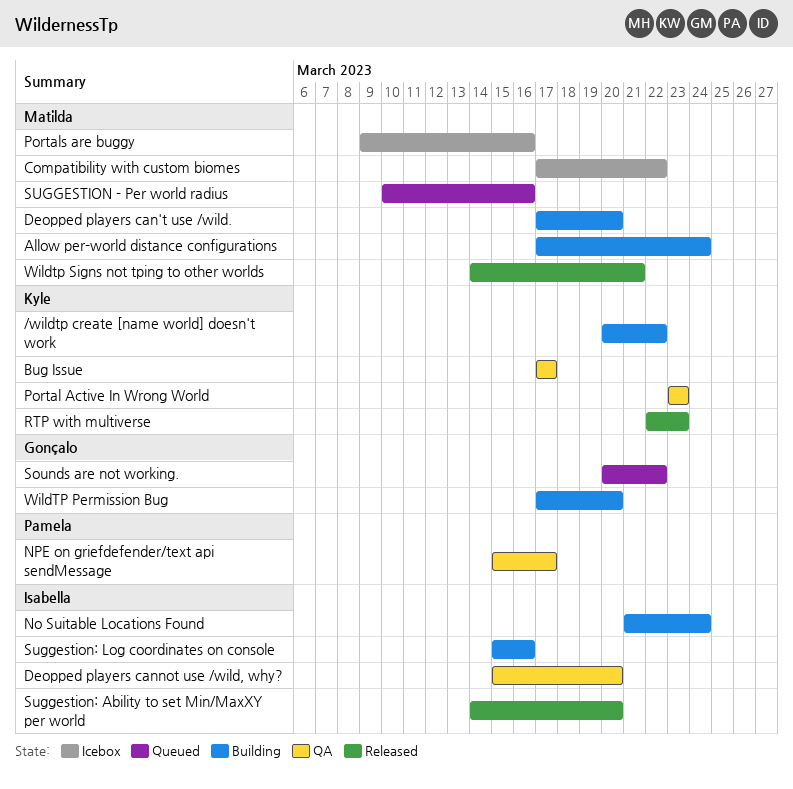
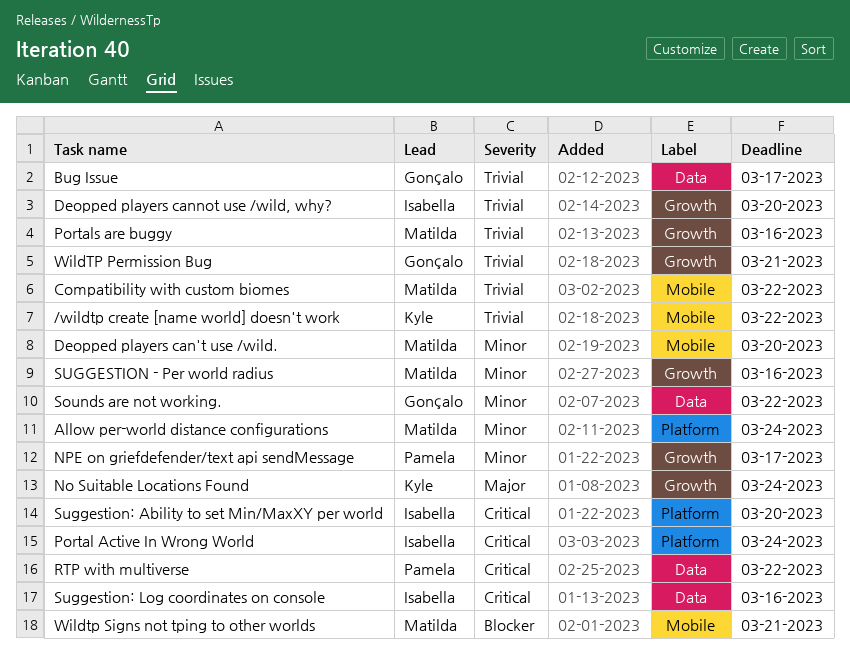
Bug Issue, owner: Kyle -> Gonçalo
No Suitable Locations Found, owner: Isabella -> Kyle
Portal Active In Wrong World, owner: Kyle -> Isabella
Portal Active In Wrong World, due: Mar 23 -> Mar 24
RTP with multiverse, owner: Kyle -> Pamela
RTP with multiverse, due: Mar 23 -> Mar 22
WildTP Permission Bug, due: Mar 20 -> Mar 21

